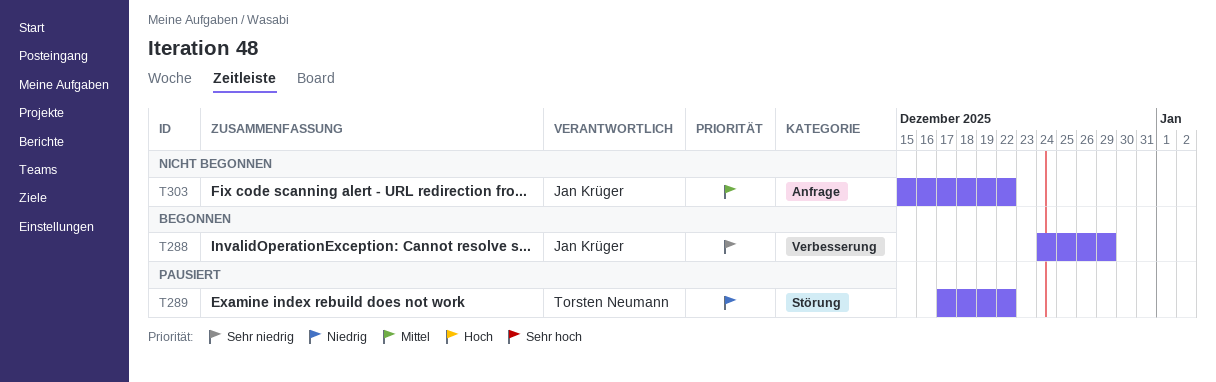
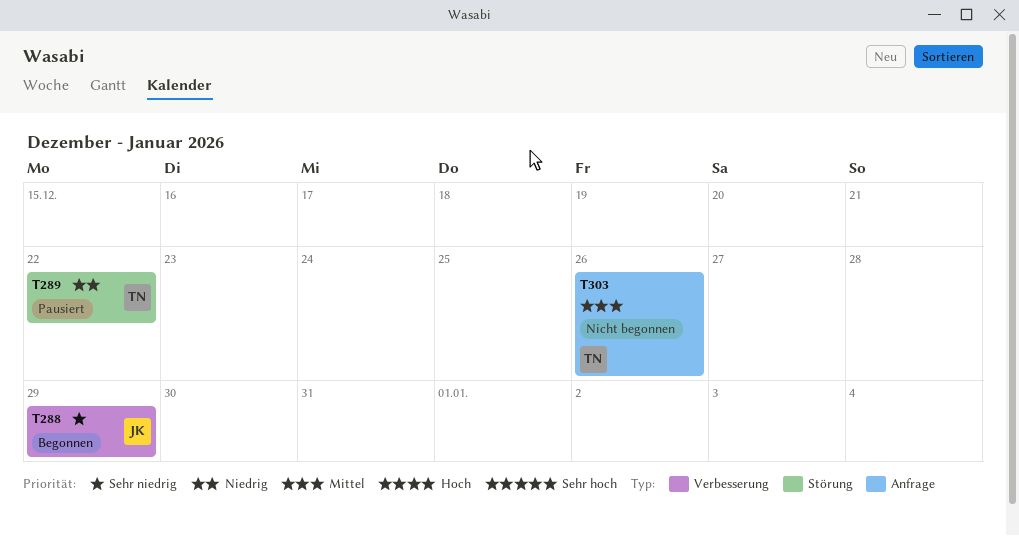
T303, owner: Jan Krüger -> Torsten Neumann
T303, due: Dec 22 -> Dec 26

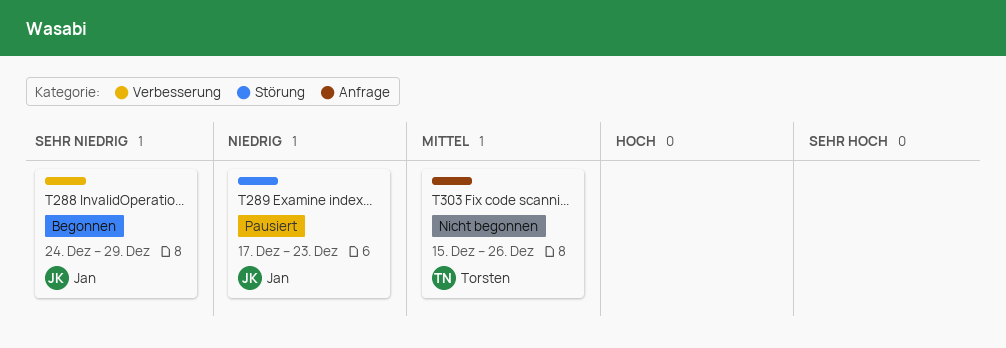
T289, owner: Torsten -> Jan
T289, due: Dec 22 -> Dec 23

